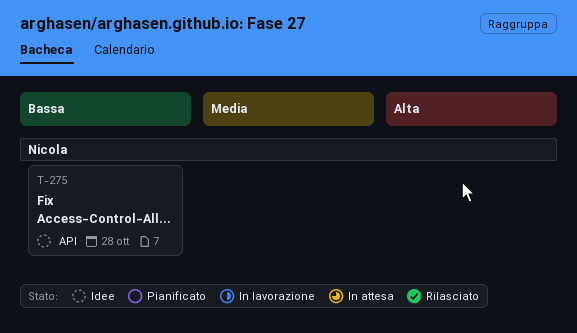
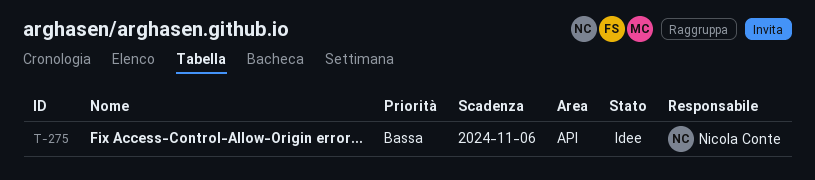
T-275, due: Oct 28 -> Nov 6

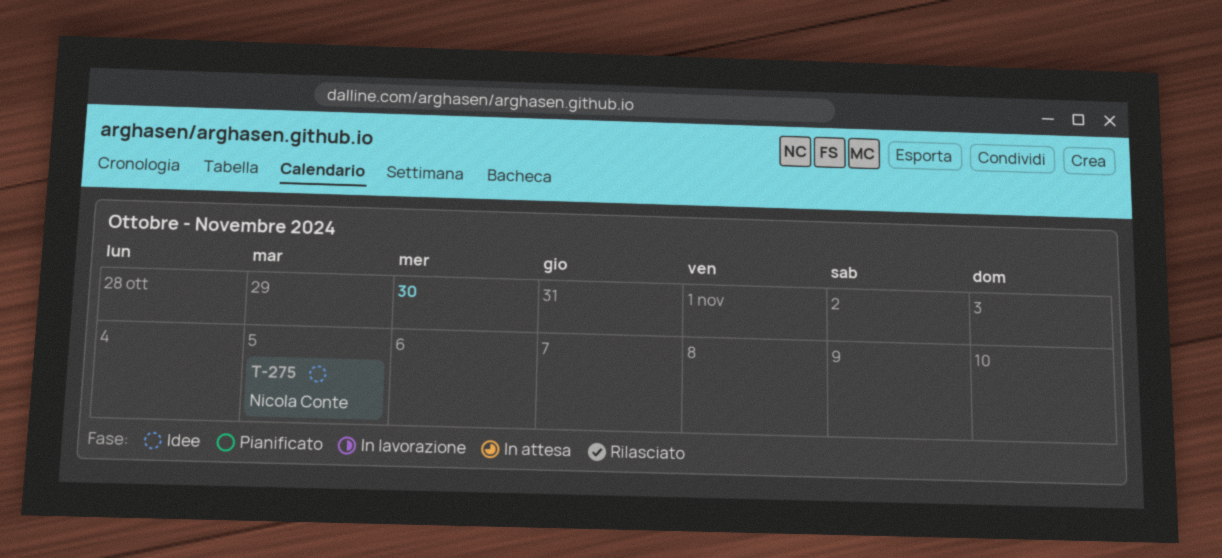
T-275, due: Nov 6 -> Nov 5

